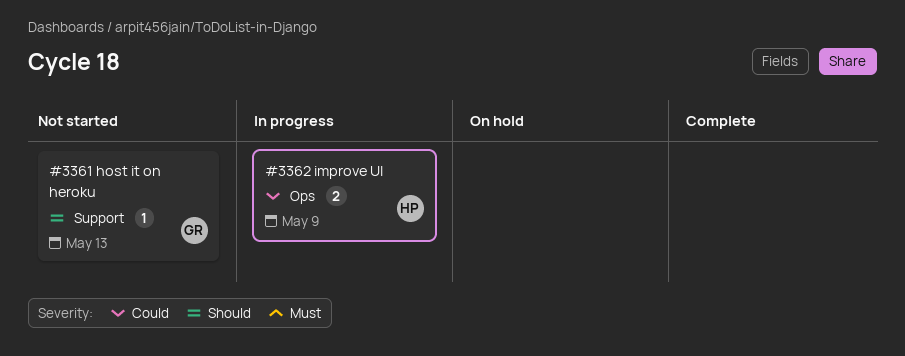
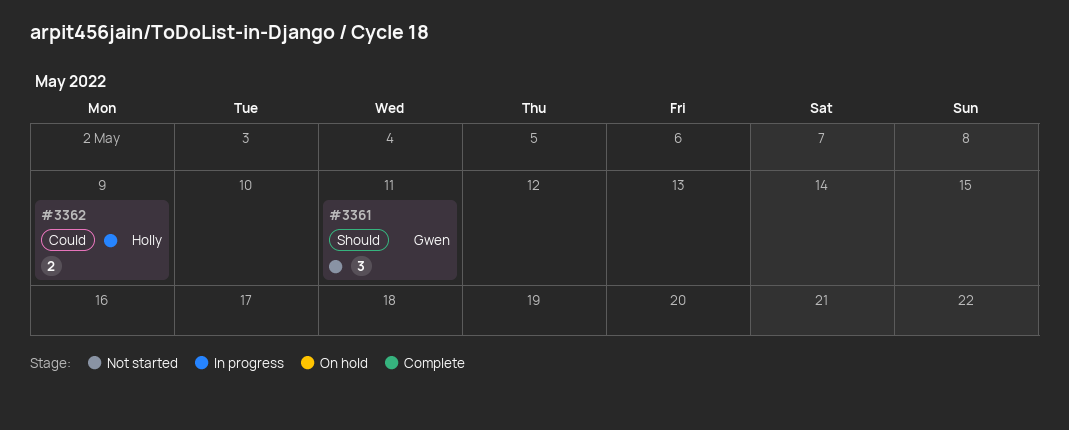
#3361, estimate: 1 -> 3
#3361, due: May 13 -> May 11

